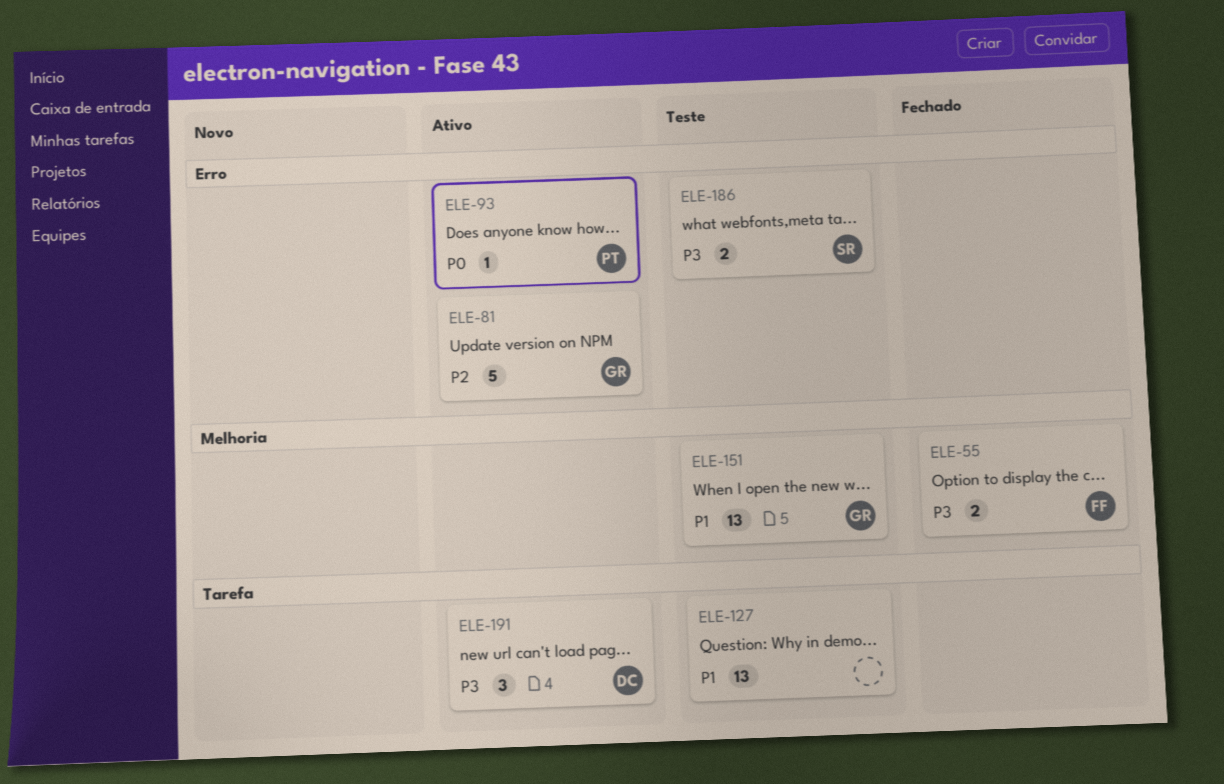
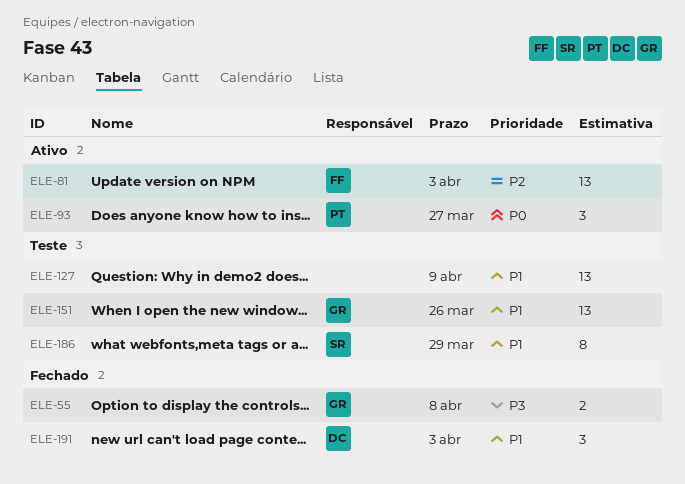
ELE-55, owner: FF -> GR
ELE-81, owner: GR -> FF
ELE-81, estimate: 5 -> 13
ELE-93, estimate: 1 -> 3
ELE-186, priority: P3 -> P1
ELE-186, estimate: 2 -> 8
ELE-191, status: Ativo -> Fechado
ELE-191, priority: P3 -> P1

